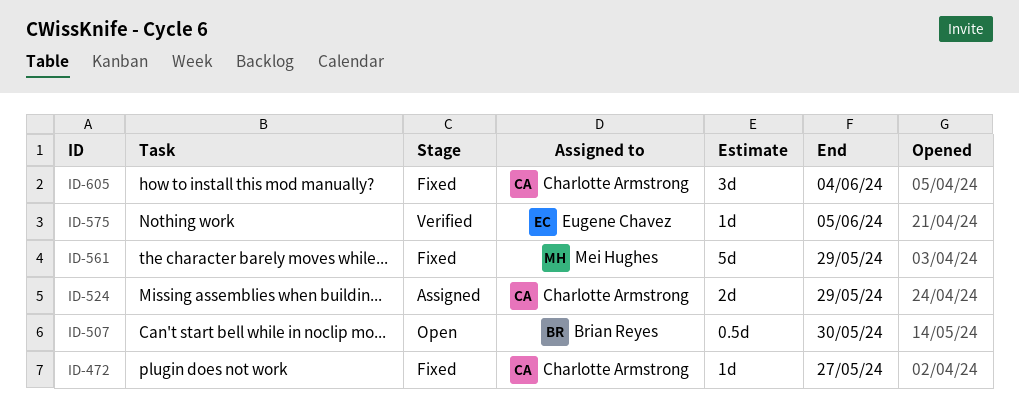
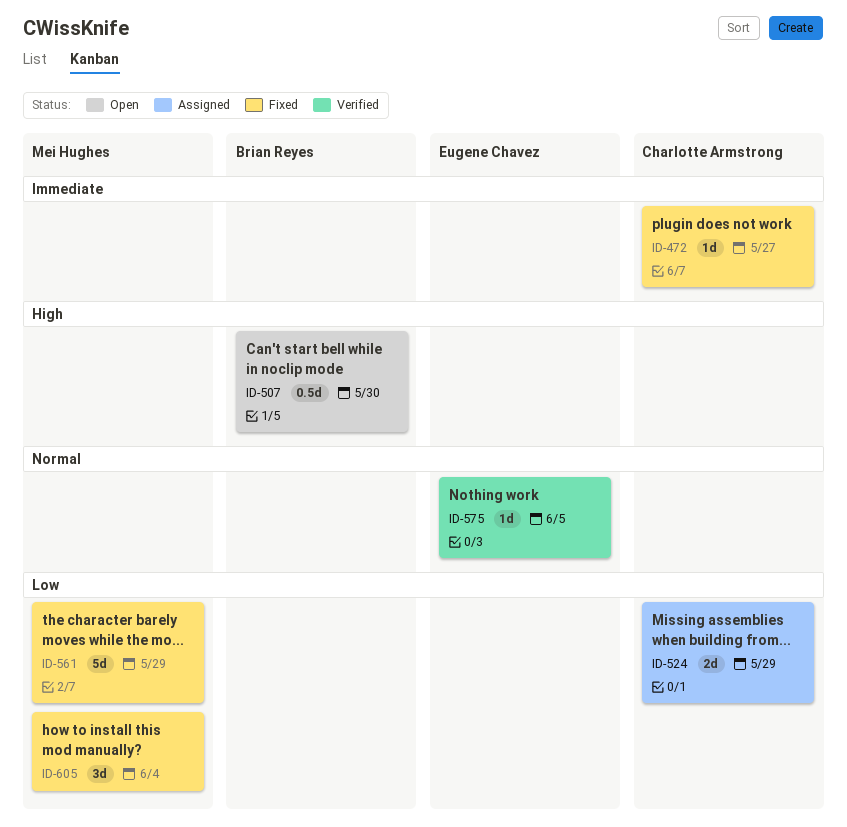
ID-605, owner: Charlotte Armstrong -> Mei Hughes

